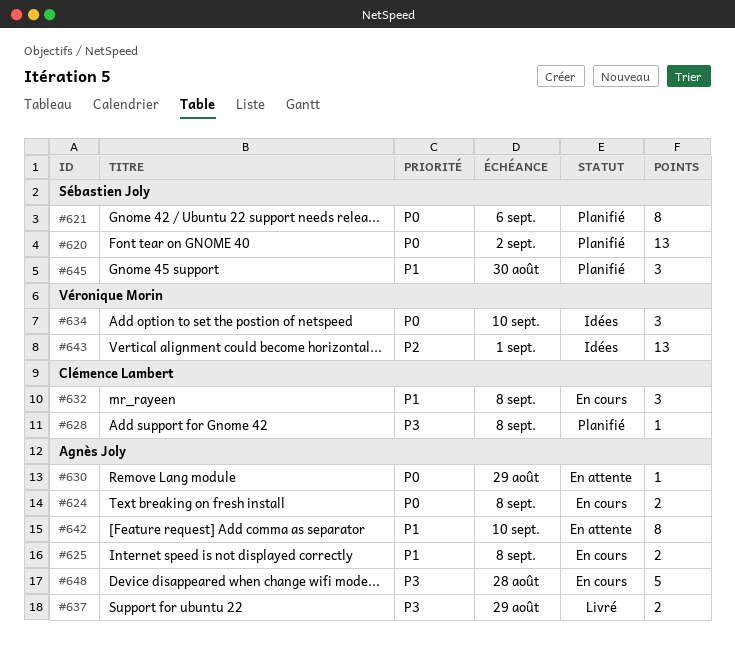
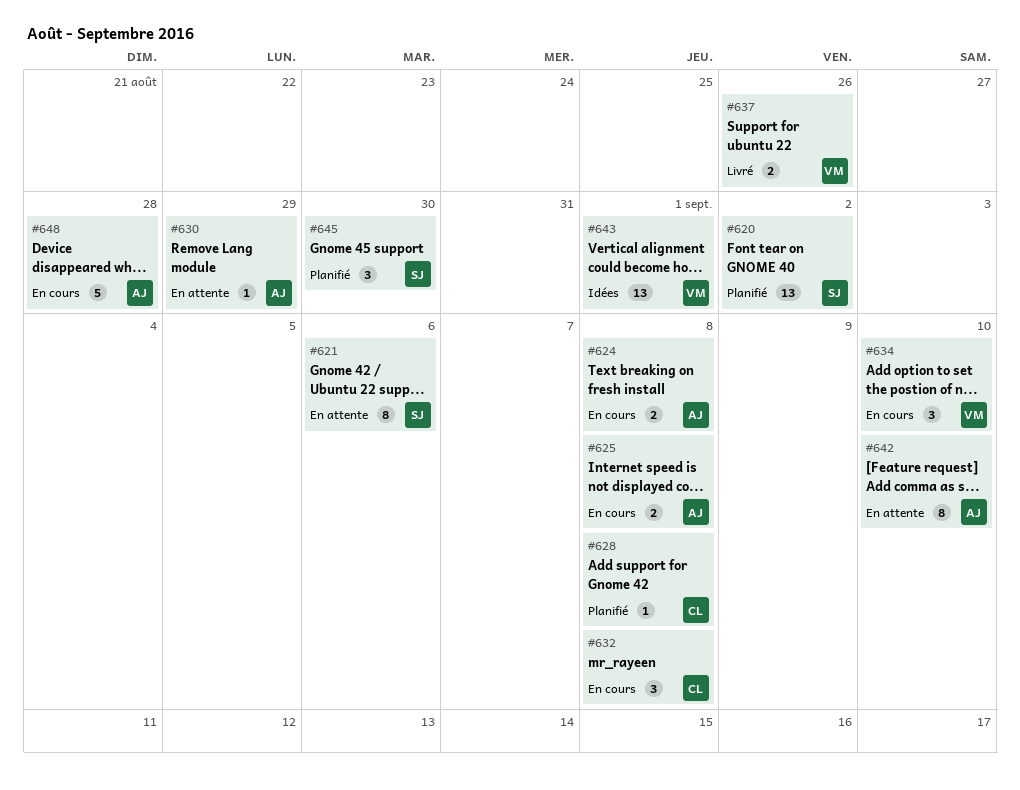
#621, status: Planifié -> En attente
#634, status: Idées -> En cours
#637, owner: Agnès Joly -> Véronique Morin
#637, due: Aug 29 -> Aug 26

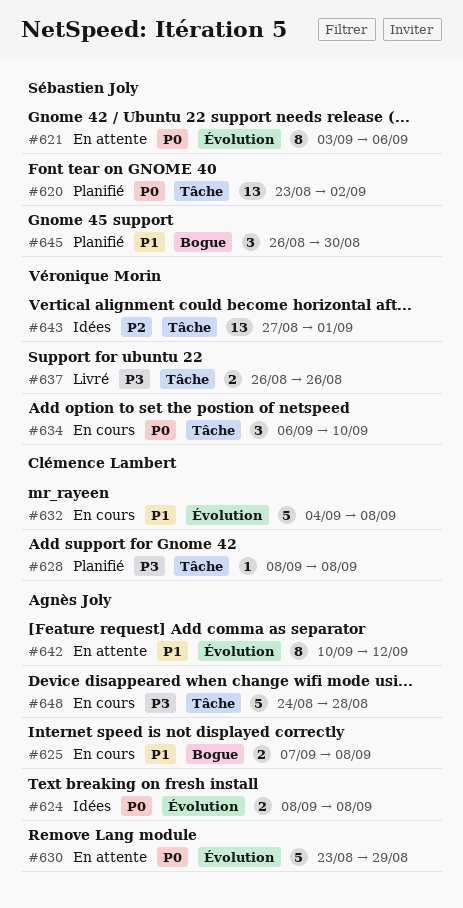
#624, status: En cours -> Idées
#630, estimate: 1 -> 5
#632, estimate: 3 -> 5
#642, due: Sep 10 -> Sep 12

